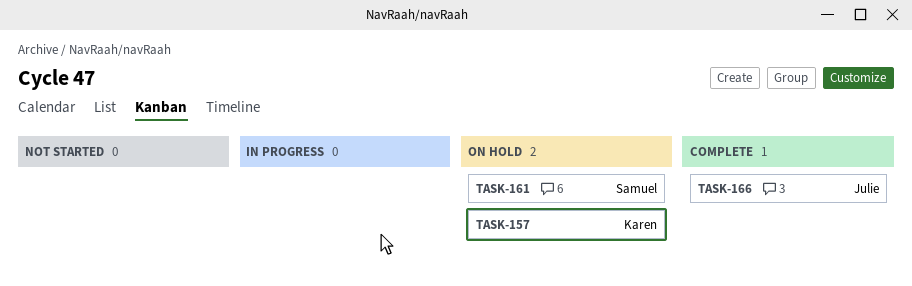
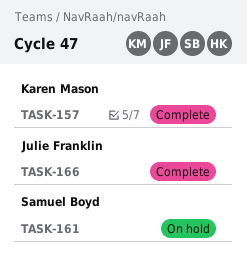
TASK-157, status: On hold -> Complete

